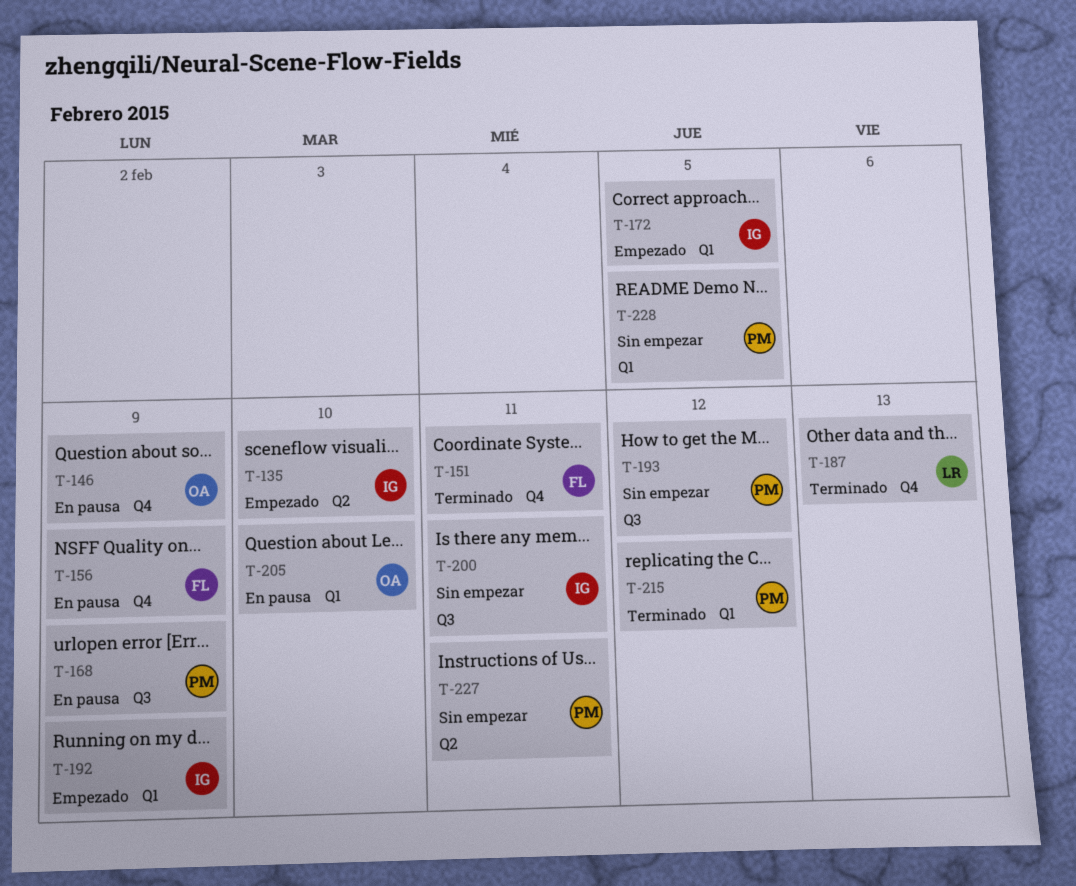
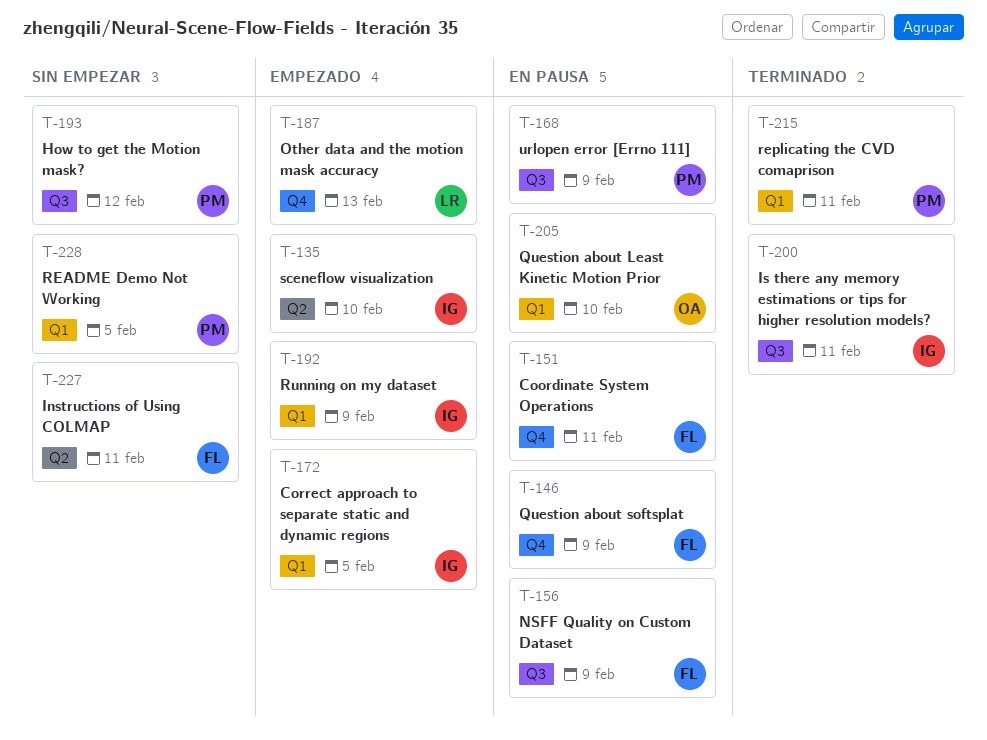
T-146, owner: OA -> FL
T-151, status: Terminado -> En pausa
T-156, label: Q4 -> Q3
T-187, status: Terminado -> Empezado
T-200, status: Sin empezar -> Terminado
T-215, due: Feb 12 -> Feb 11
T-227, owner: PM -> FL

